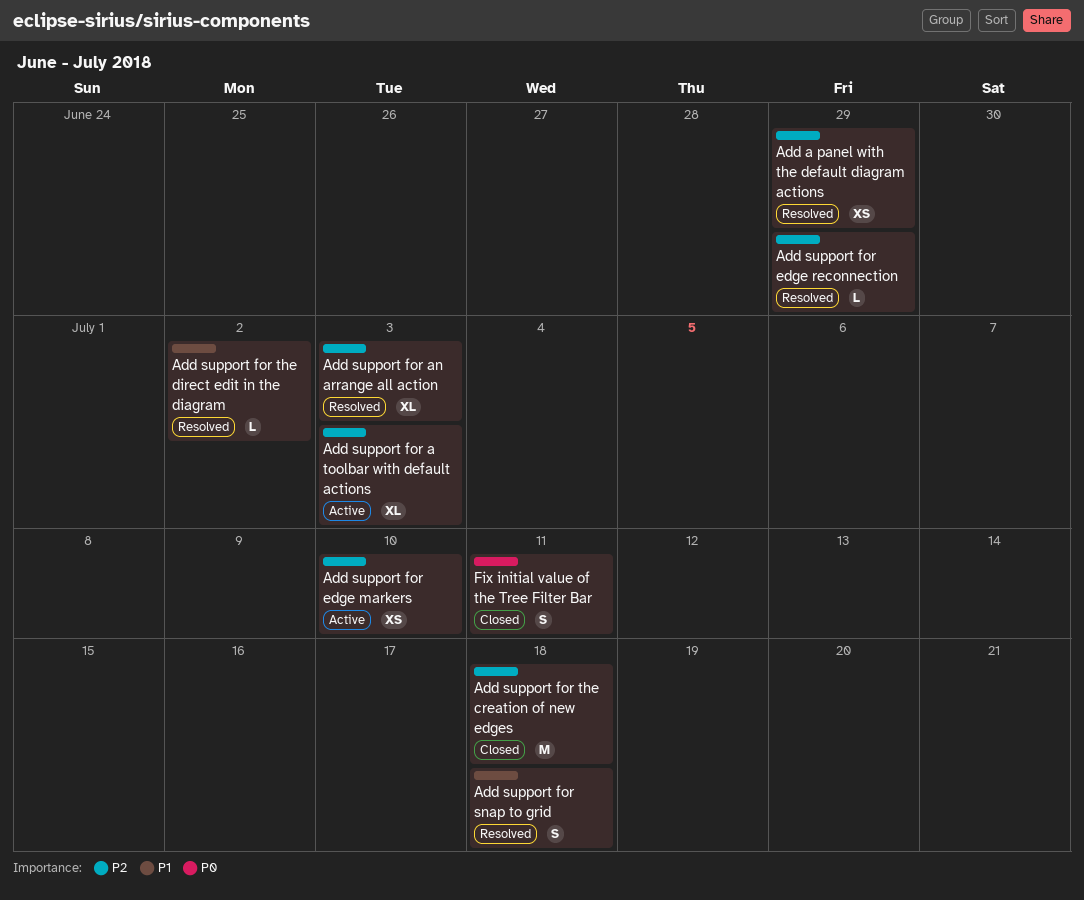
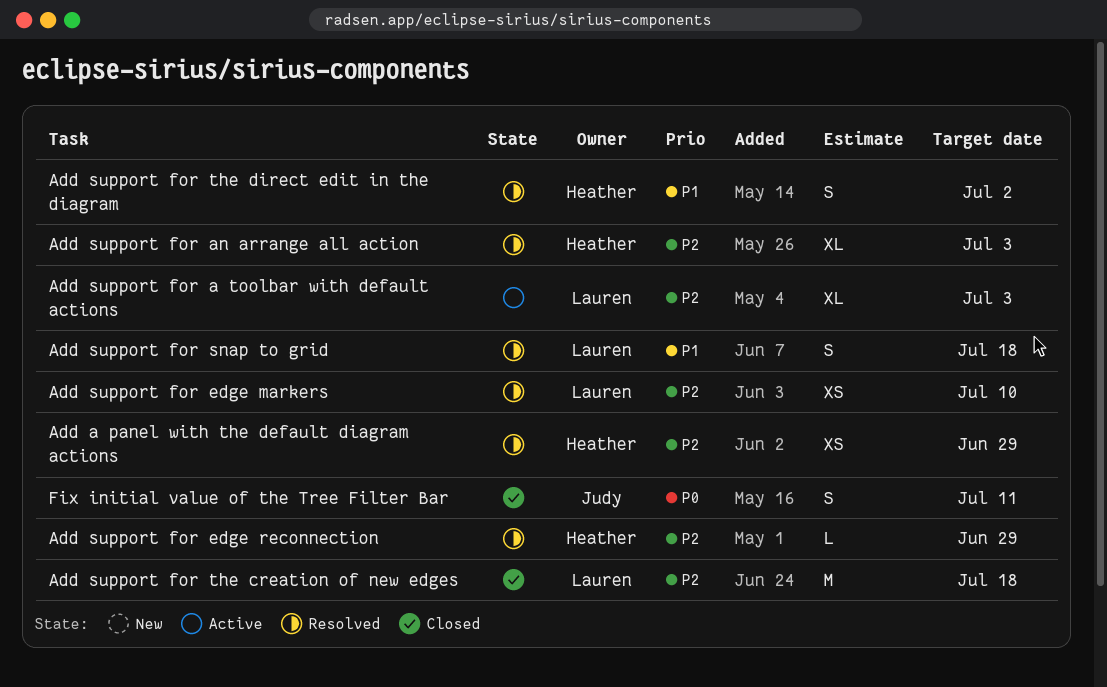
Add support for edge markers, status: Active -> Resolved
Add support for the direct edit in the diagram, estimate: L -> S

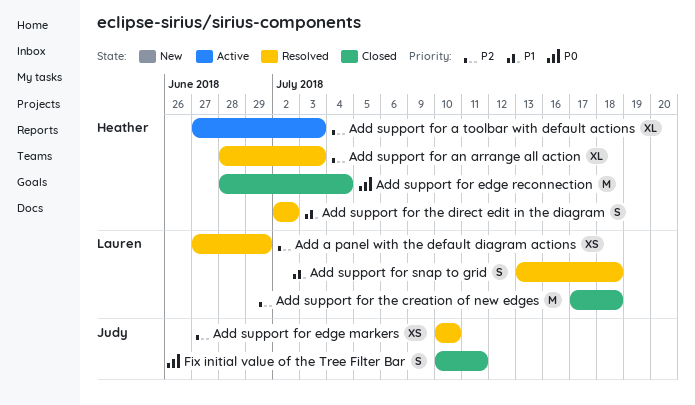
Add a panel with the default diagram actions, owner: Heather -> Lauren
Add support for a toolbar with default actions, owner: Lauren -> Heather
Add support for edge markers, owner: Lauren -> Judy
Add support for edge reconnection, status: Resolved -> Closed
Add support for edge reconnection, priority: P2 -> P0
Add support for edge reconnection, estimate: L -> M
Add support for edge reconnection, due: Jun 29 -> Jul 4

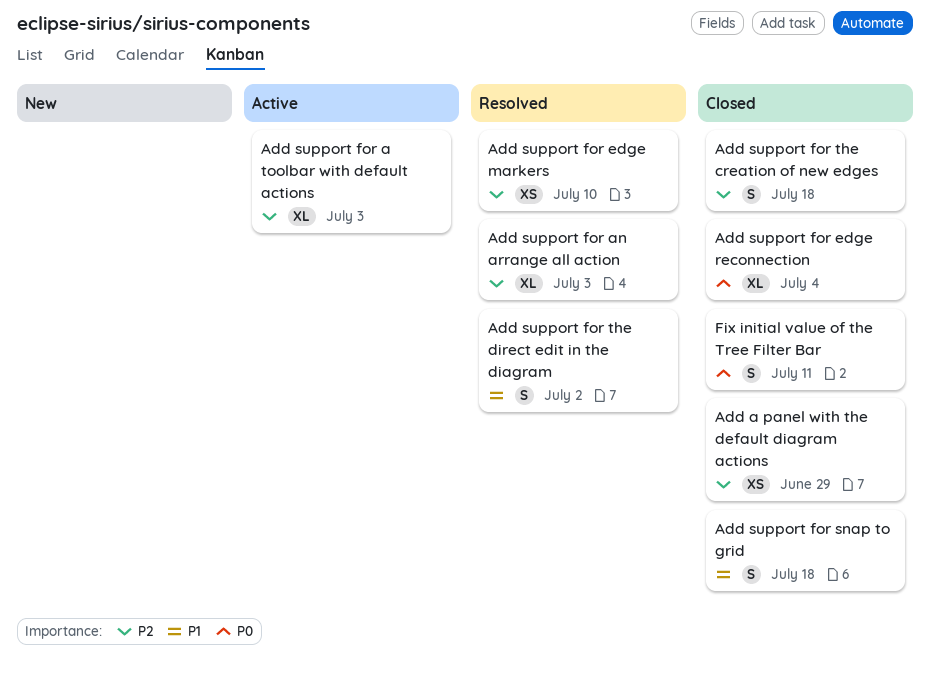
Add a panel with the default diagram actions, status: Resolved -> Closed
Add support for edge reconnection, estimate: M -> XL
Add support for snap to grid, status: Resolved -> Closed
Add support for the creation of new edges, estimate: M -> S

